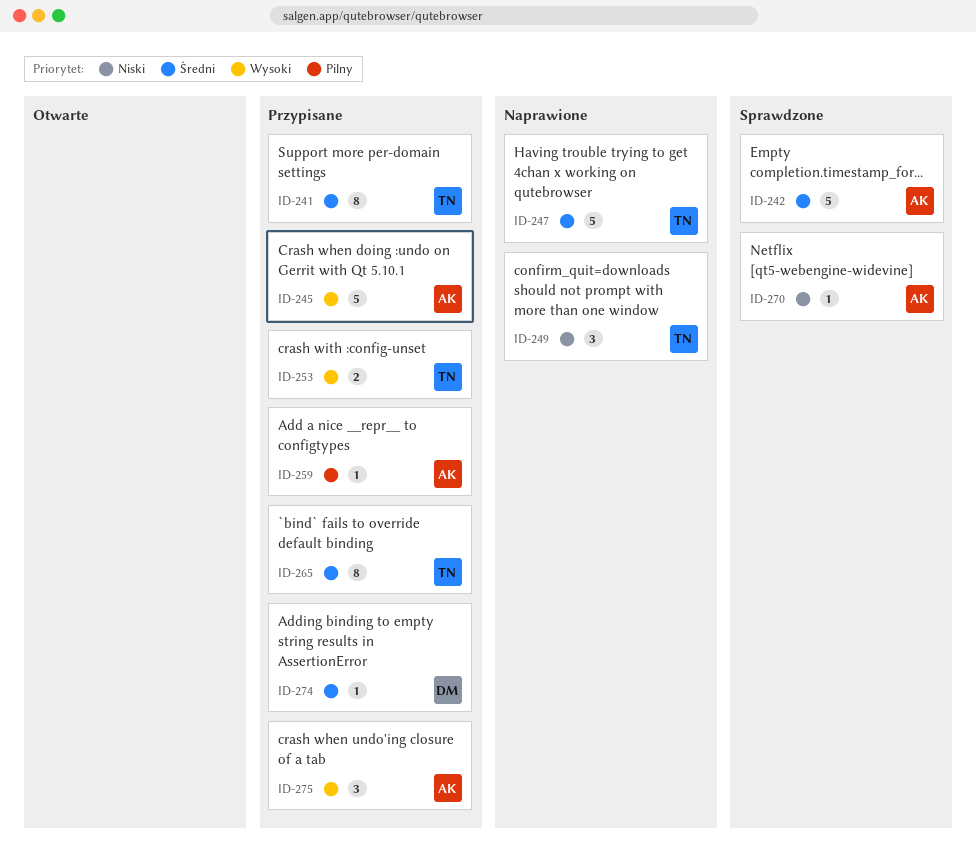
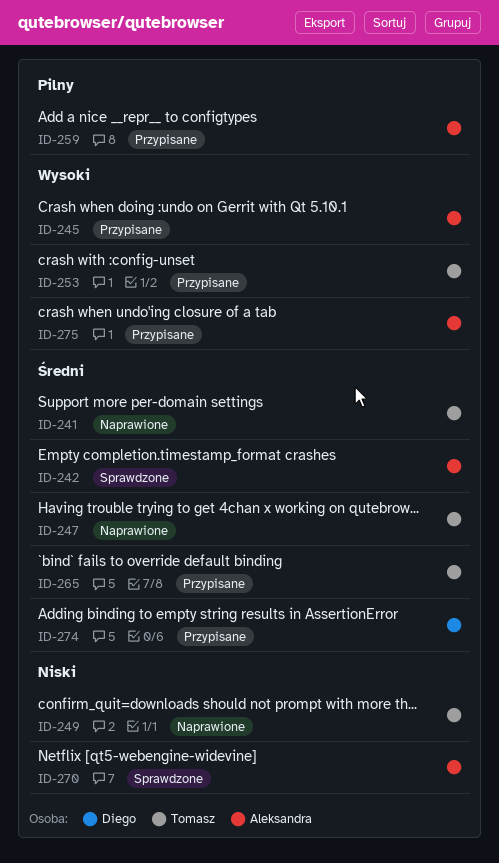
ID-241, status: Przypisane -> Naprawione

